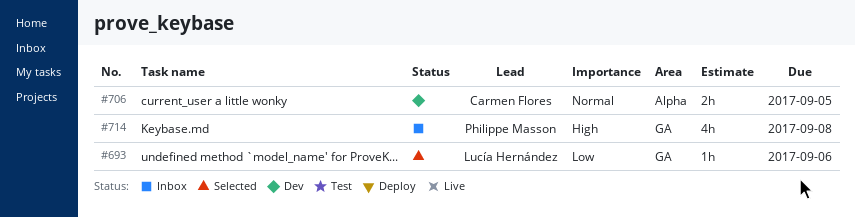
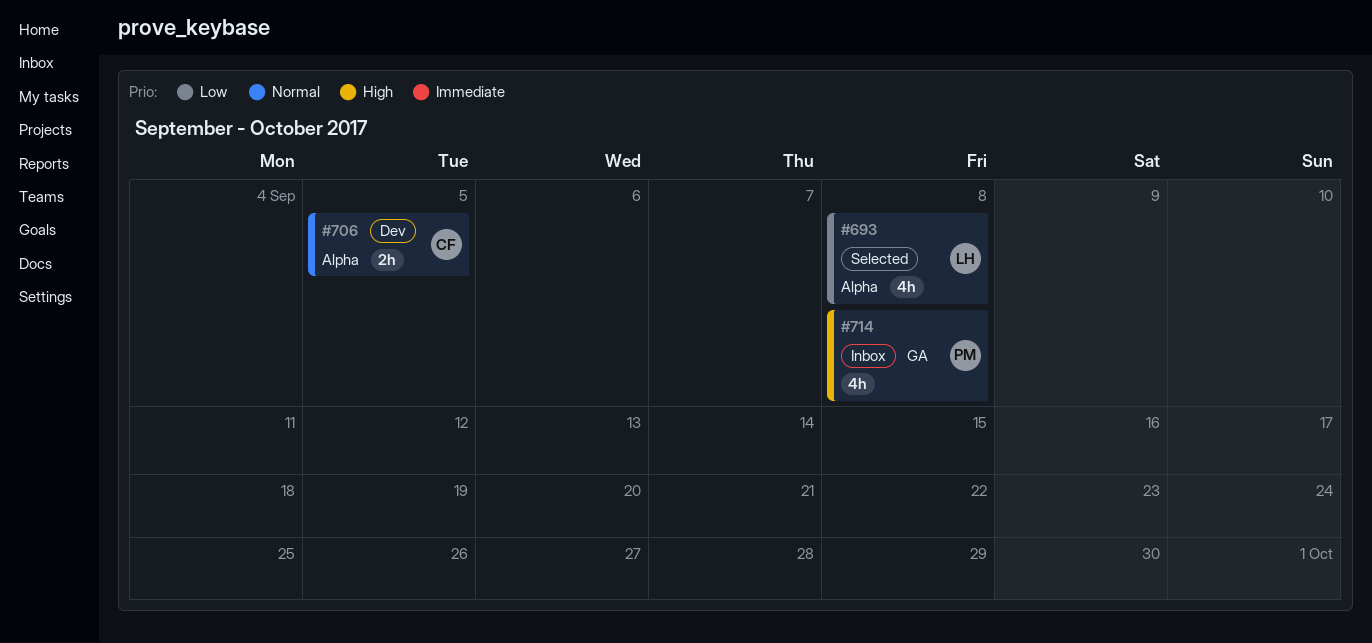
#693, label: GA -> Alpha
#693, estimate: 1h -> 4h
#693, due: Sep 6 -> Sep 8

